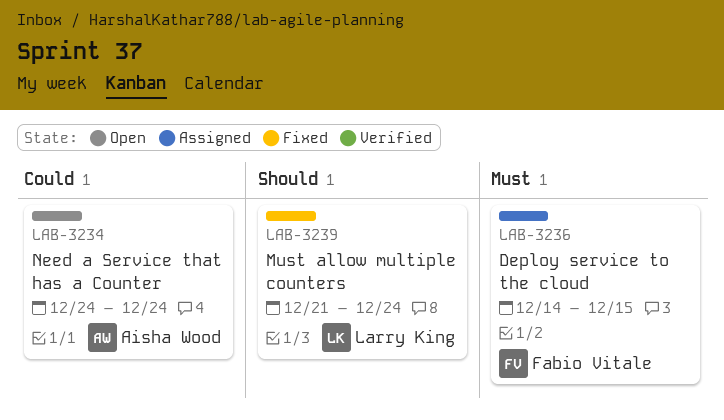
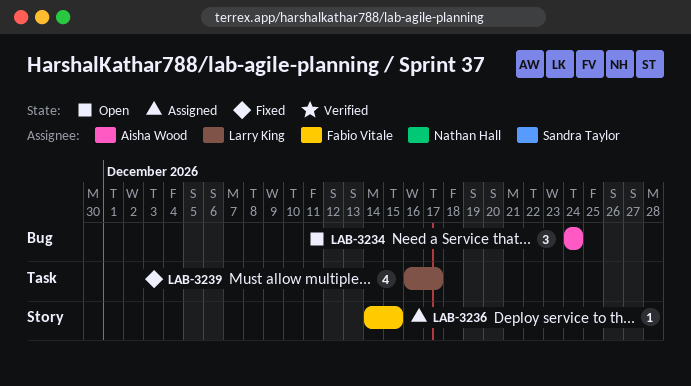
LAB-3239, start: Dec 21 -> Dec 16
LAB-3239, due: Dec 24 -> Dec 17

